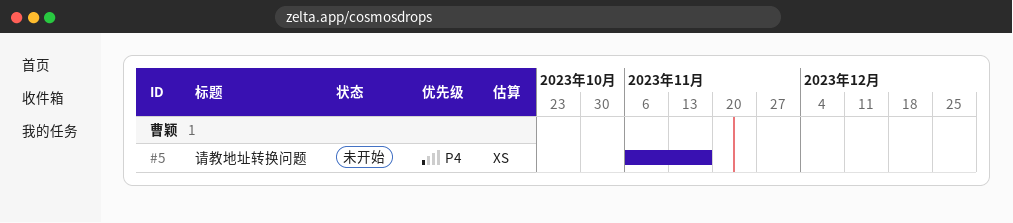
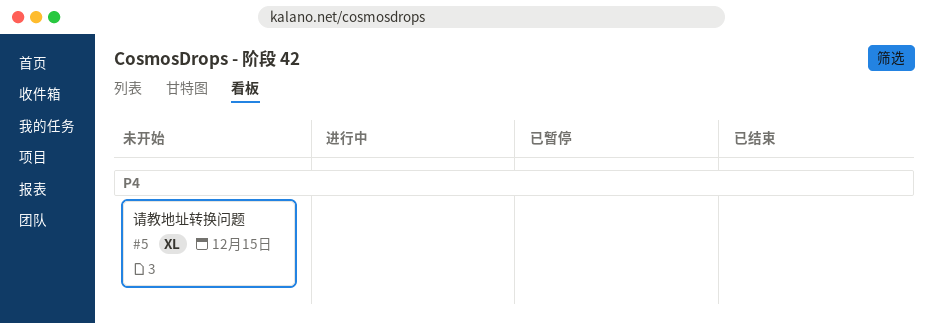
#5, estimate: XS -> XL
#5, due: Nov 17 -> Dec 15

